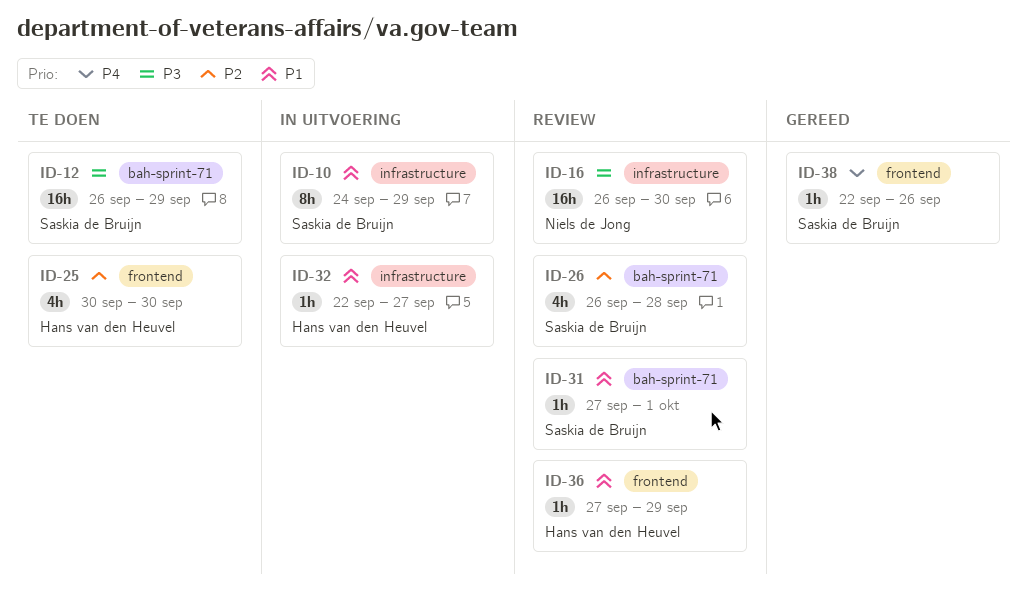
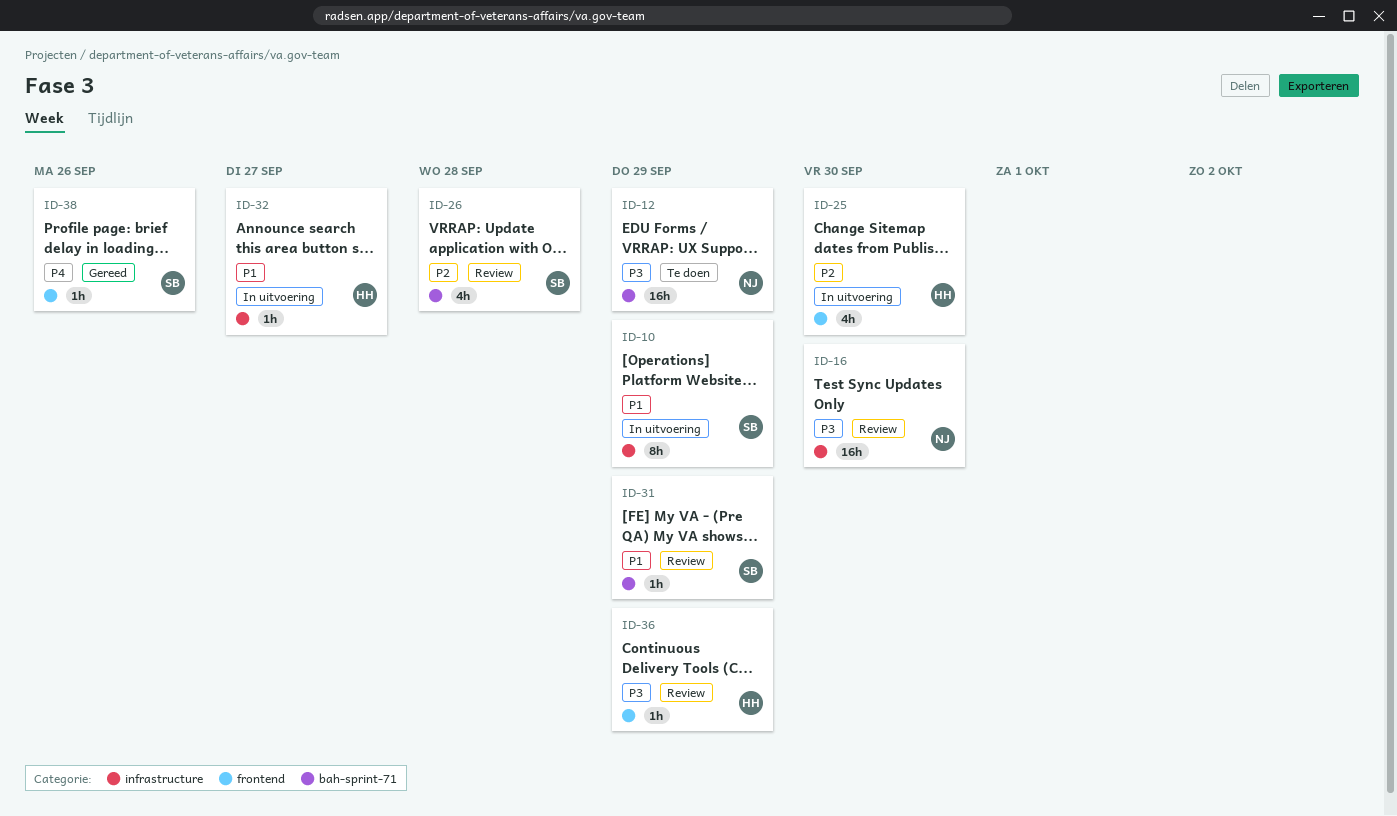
ID-12, owner: Saskia de Bruijn -> Niels de Jong
ID-25, status: Te doen -> In uitvoering
ID-31, due: Oct 1 -> Sep 29
ID-36, priority: P1 -> P3

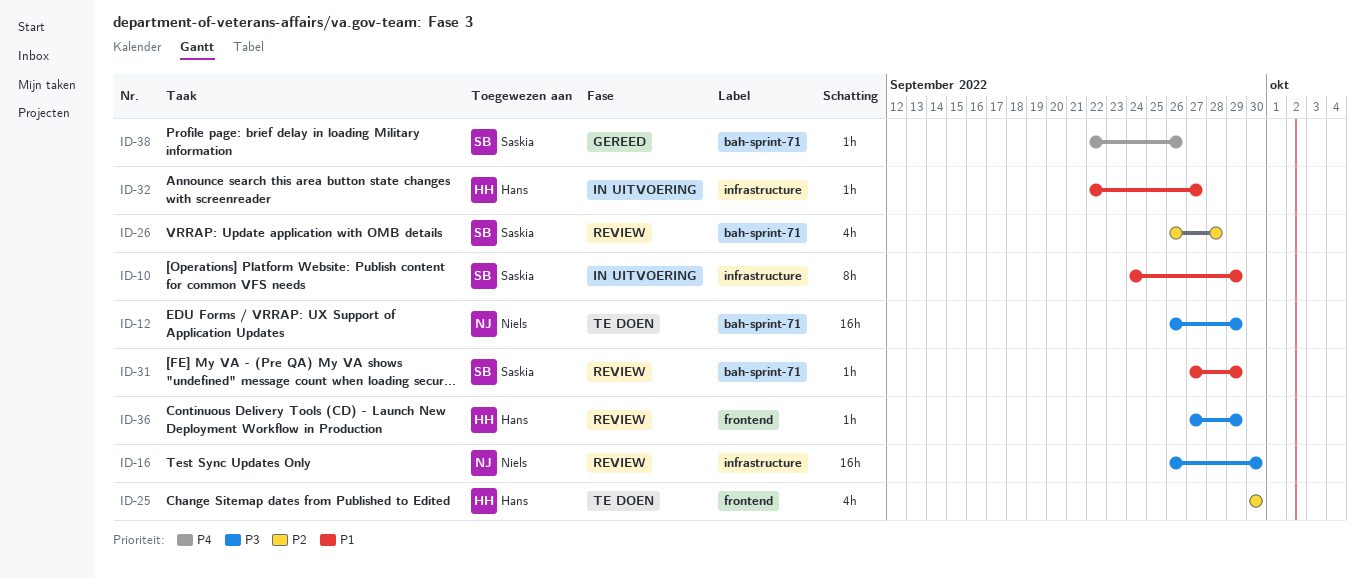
ID-25, status: In uitvoering -> Te doen
ID-38, label: frontend -> bah-sprint-71

